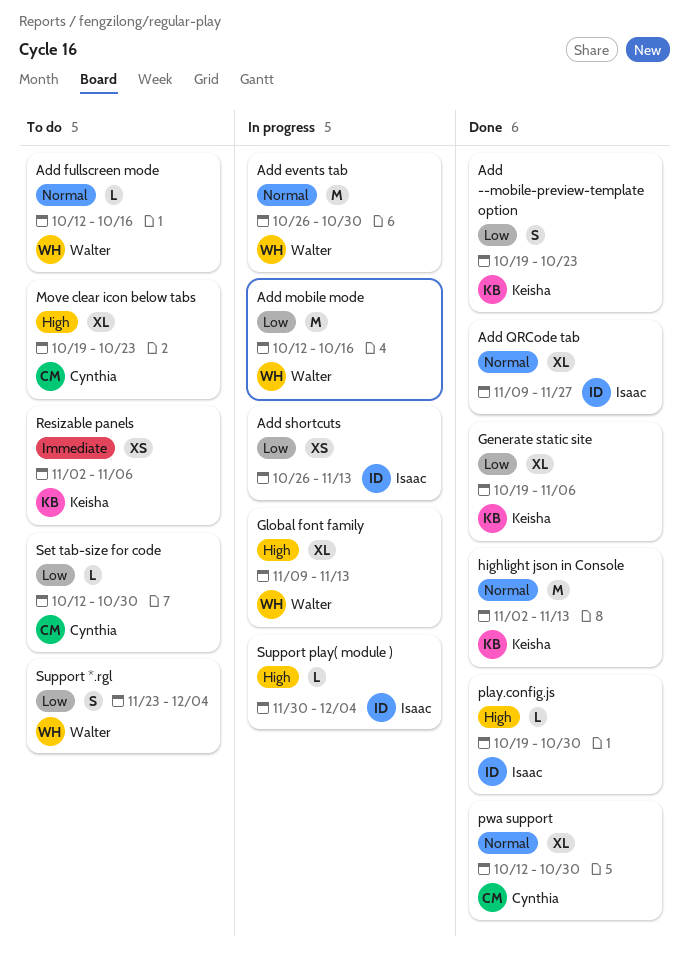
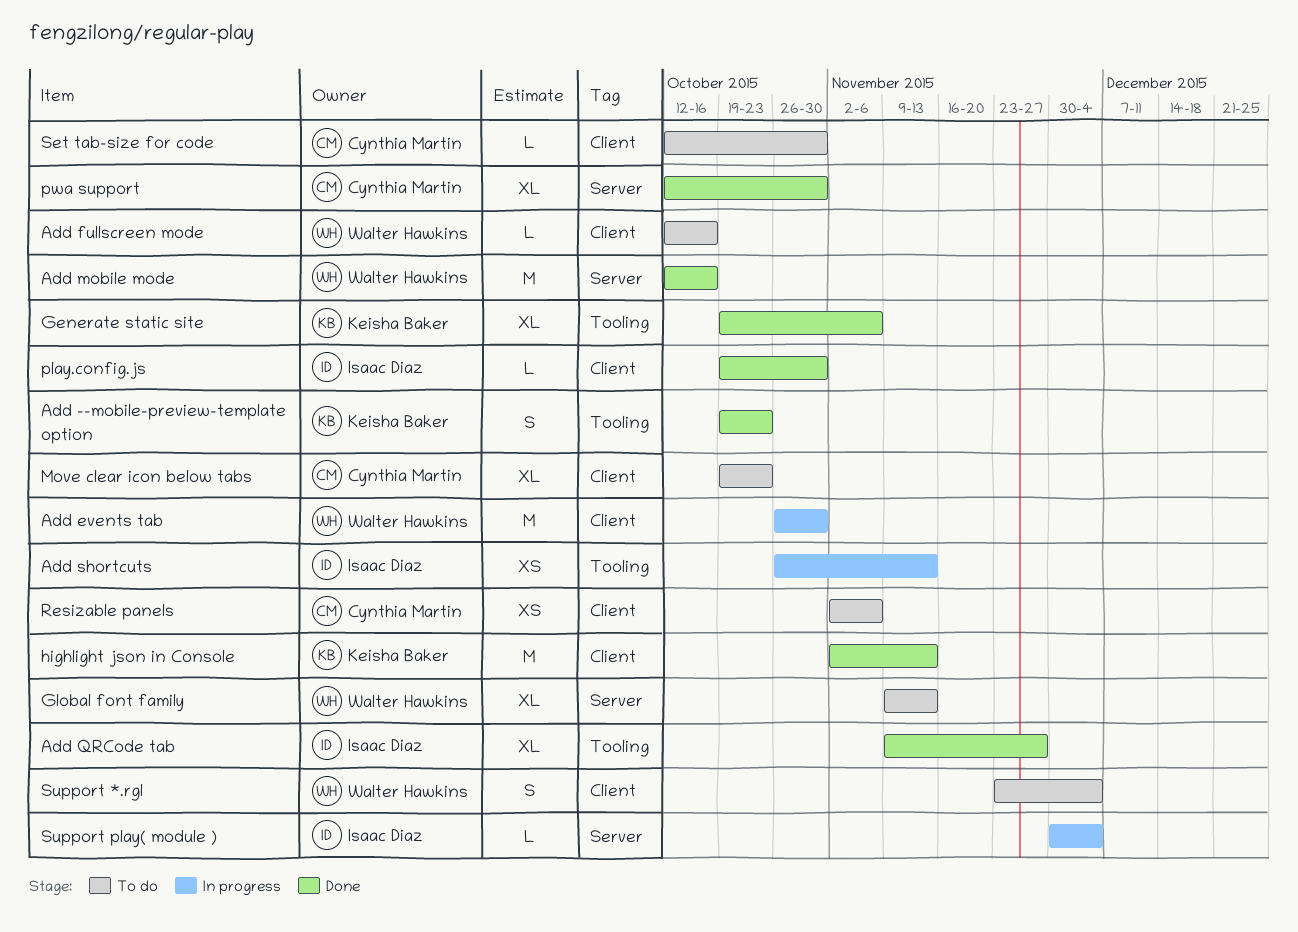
Add mobile mode, status: In progress -> Done
Global font family, status: In progress -> To do
Resizable panels, owner: Keisha Baker -> Cynthia Martin

